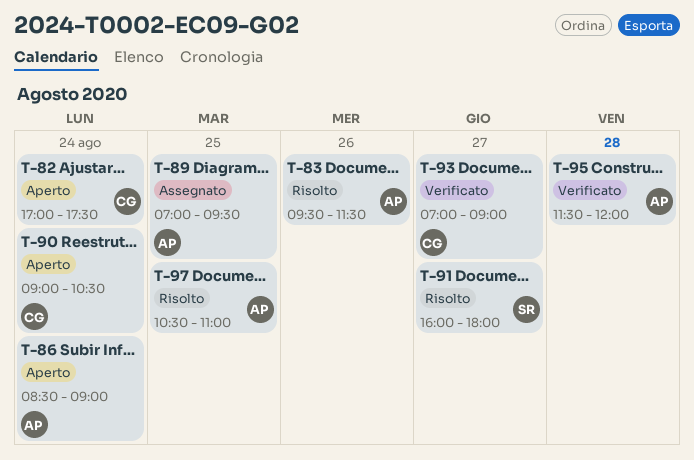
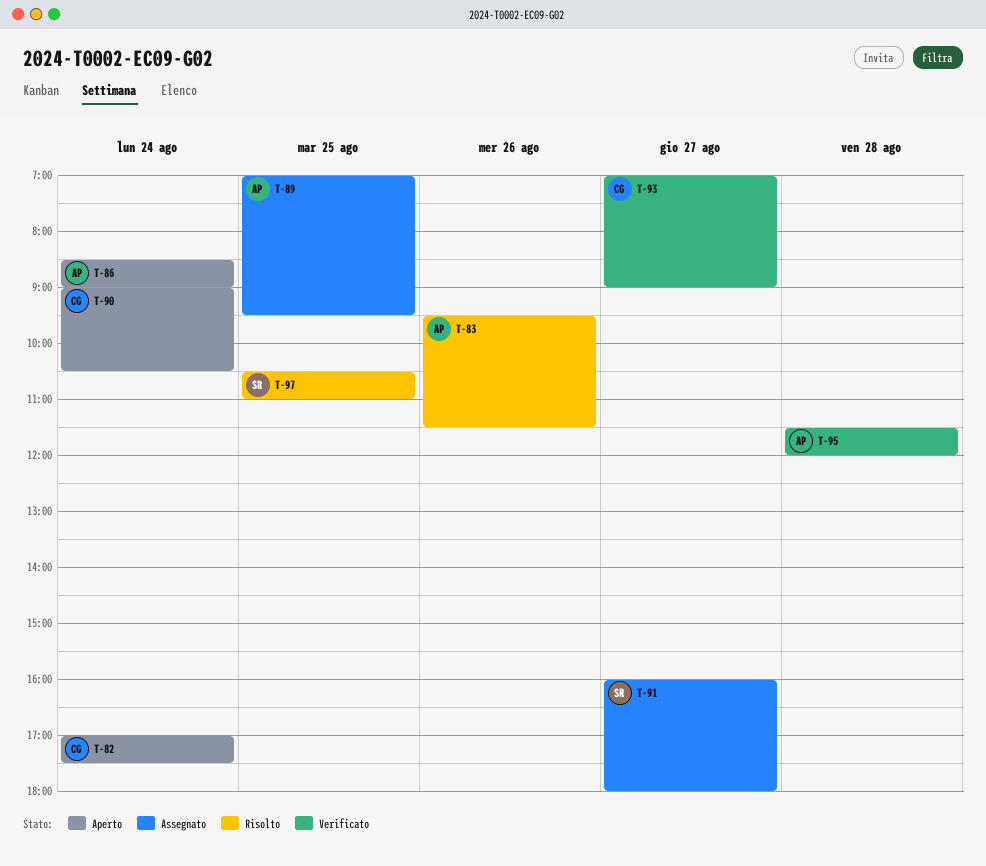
T-91, status: Risolto -> Assegnato
T-97, owner: AP -> SR

